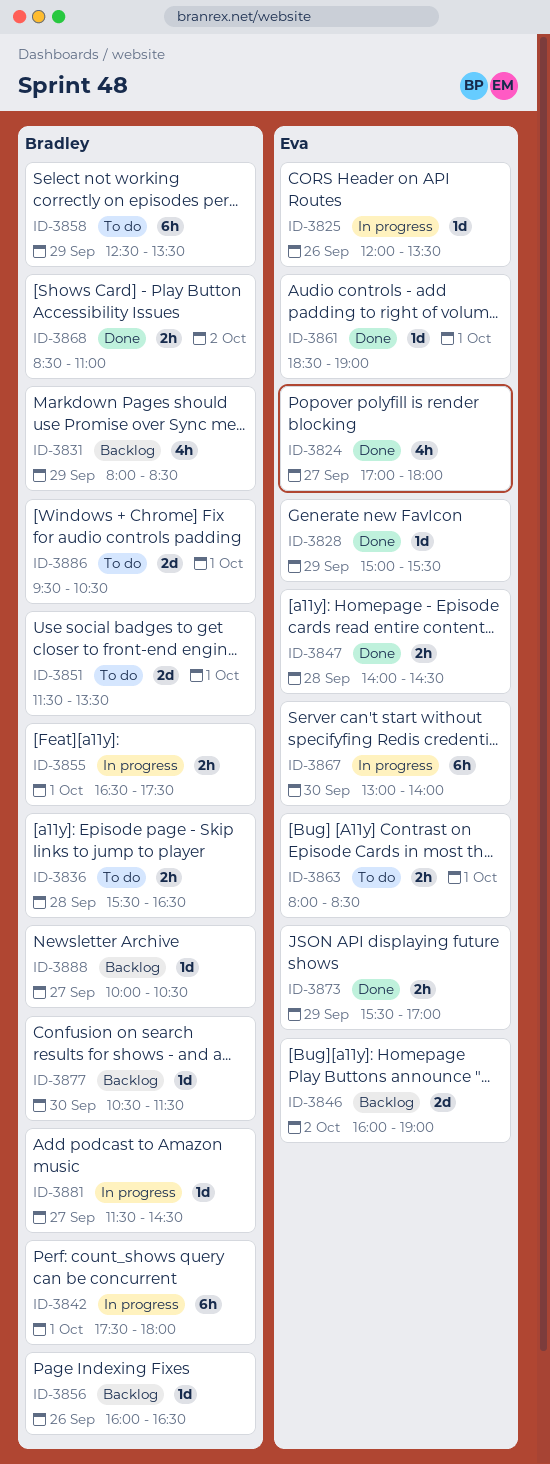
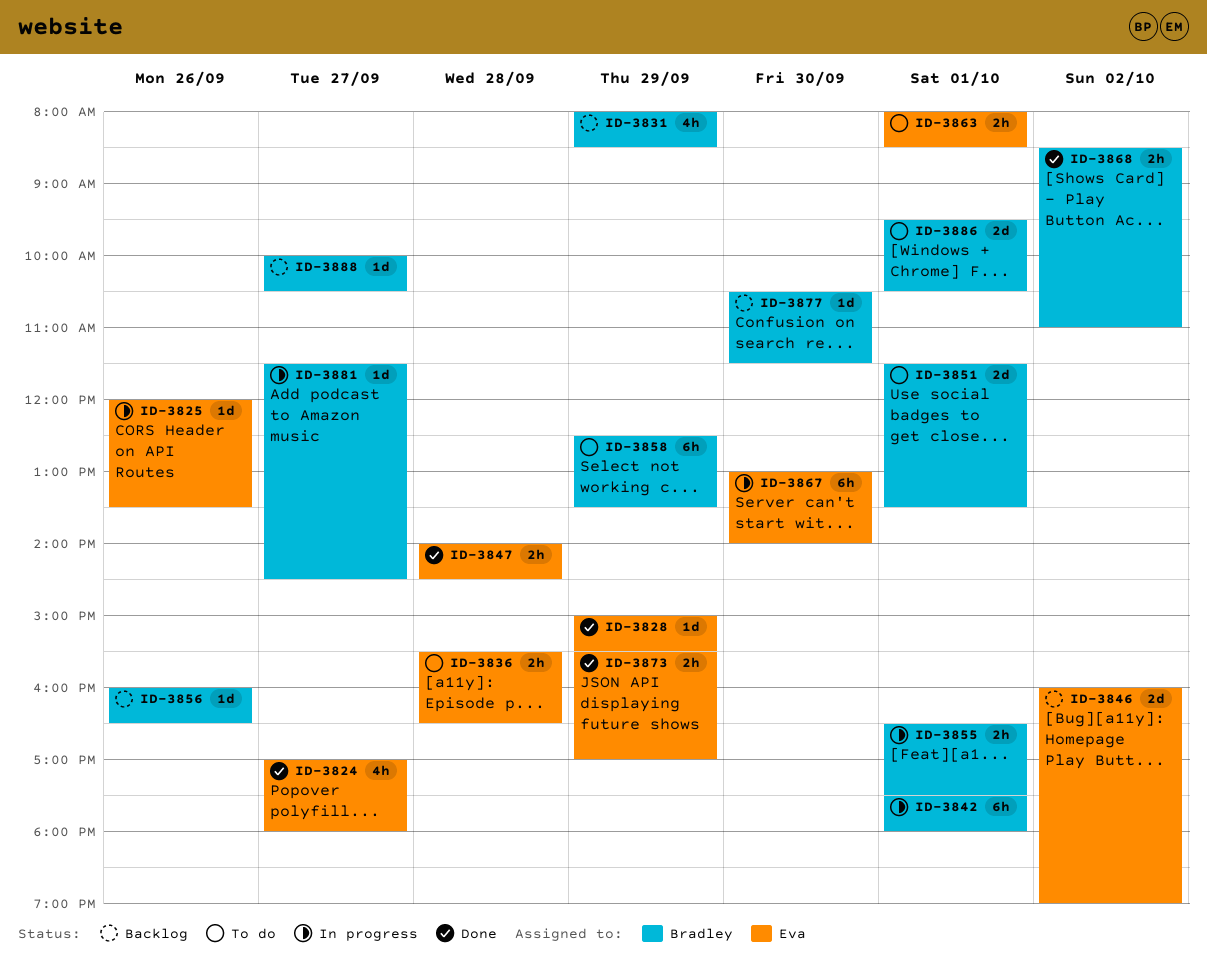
ID-3836, owner: Bradley -> Eva
ID-3861: present -> none

